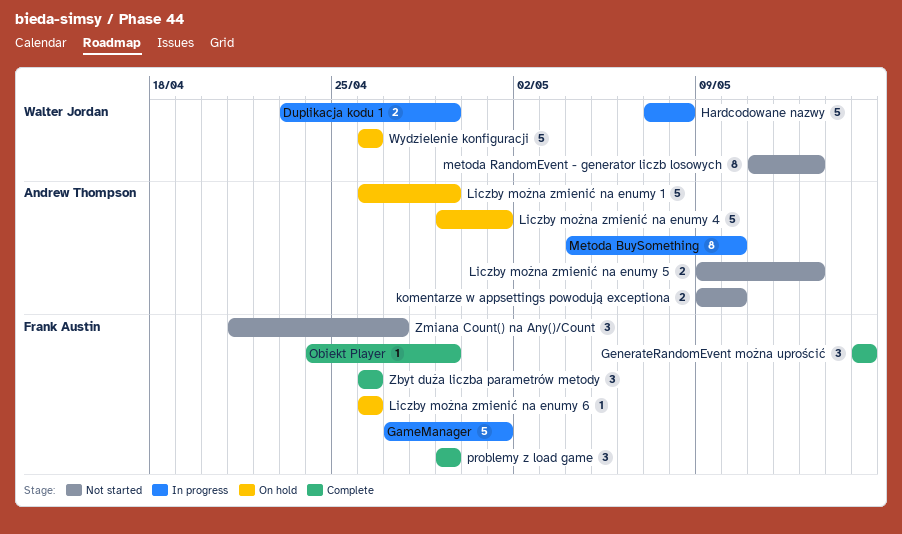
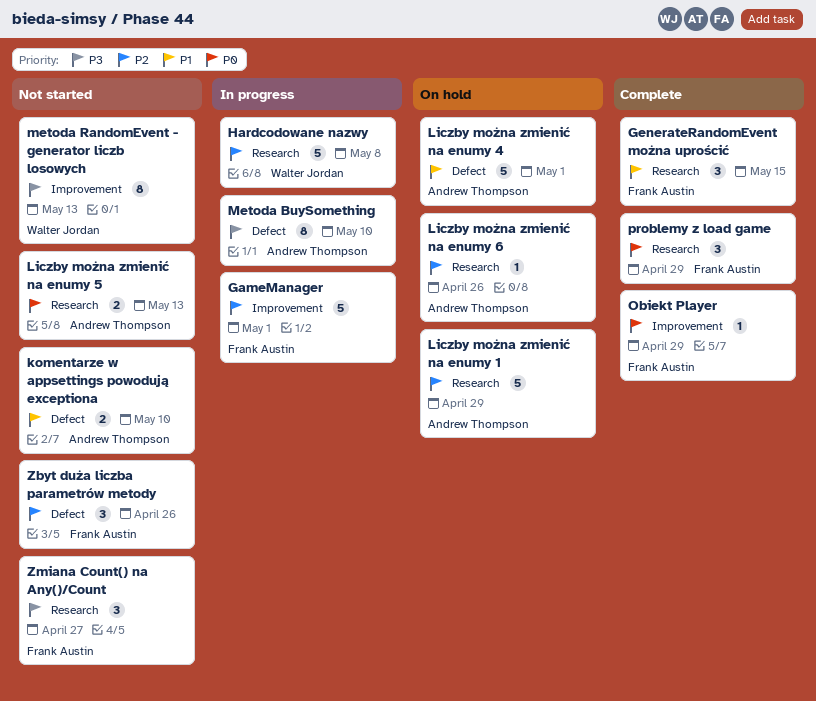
Duplikacja kodu 1: present -> none
Liczby można zmienić na enumy 6, owner: Frank Austin -> Andrew Thompson
Wydzielenie konfiguracji: present -> none
Zbyt duża liczba parametrów metody, status: Complete -> Not started

